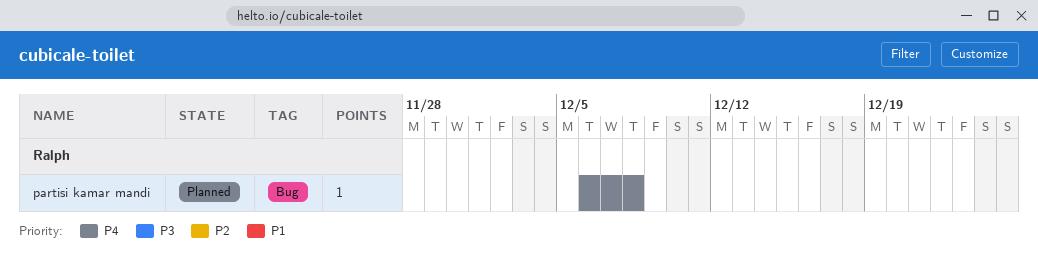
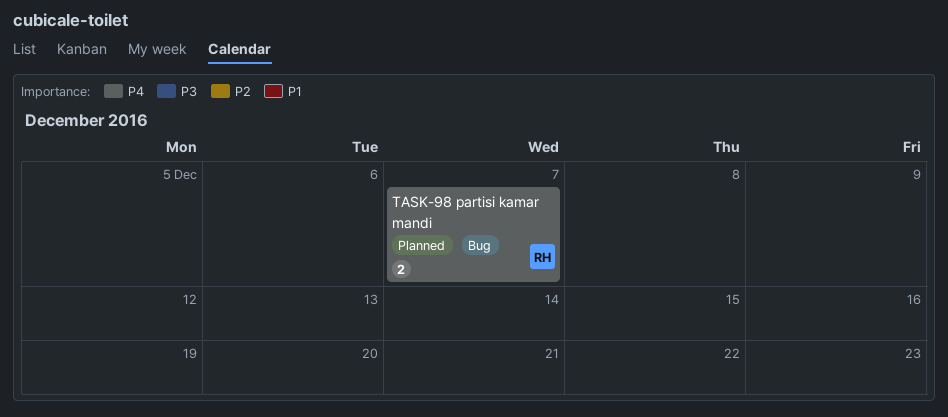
partisi kamar mandi, estimate: 1 -> 2
partisi kamar mandi, due: Dec 8 -> Dec 7

